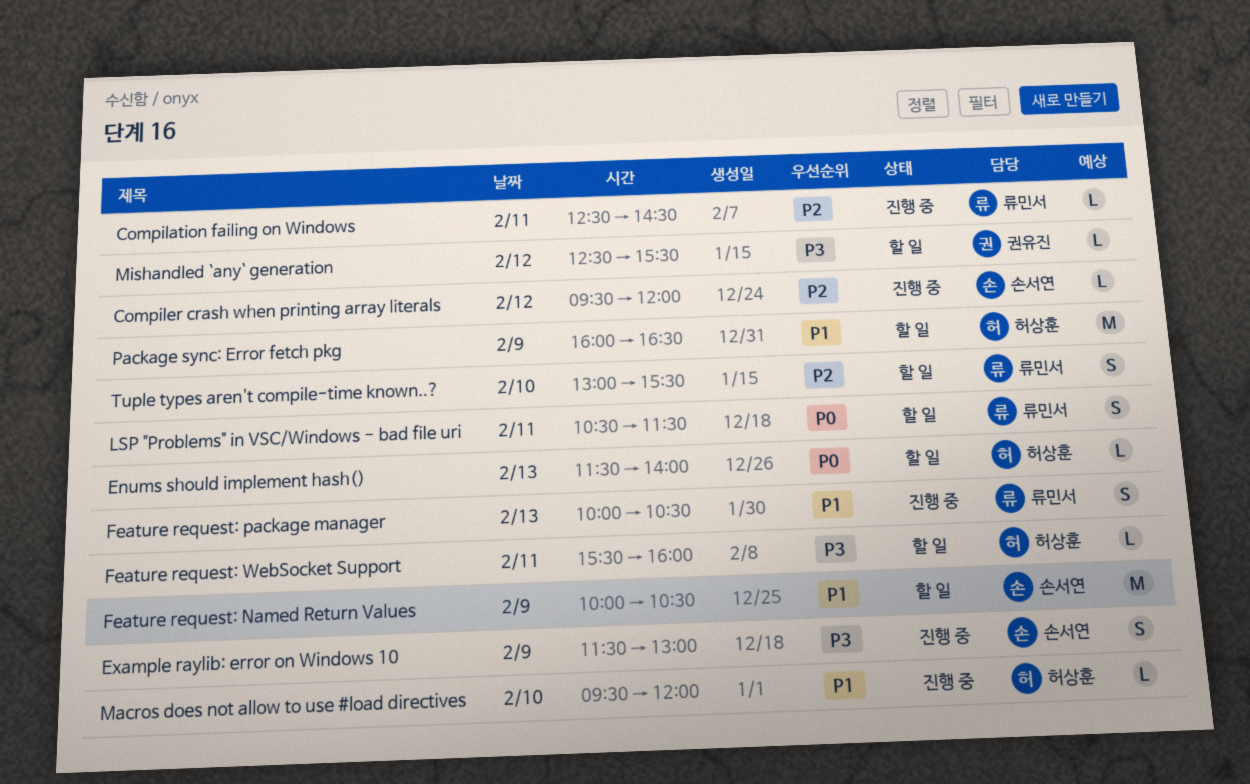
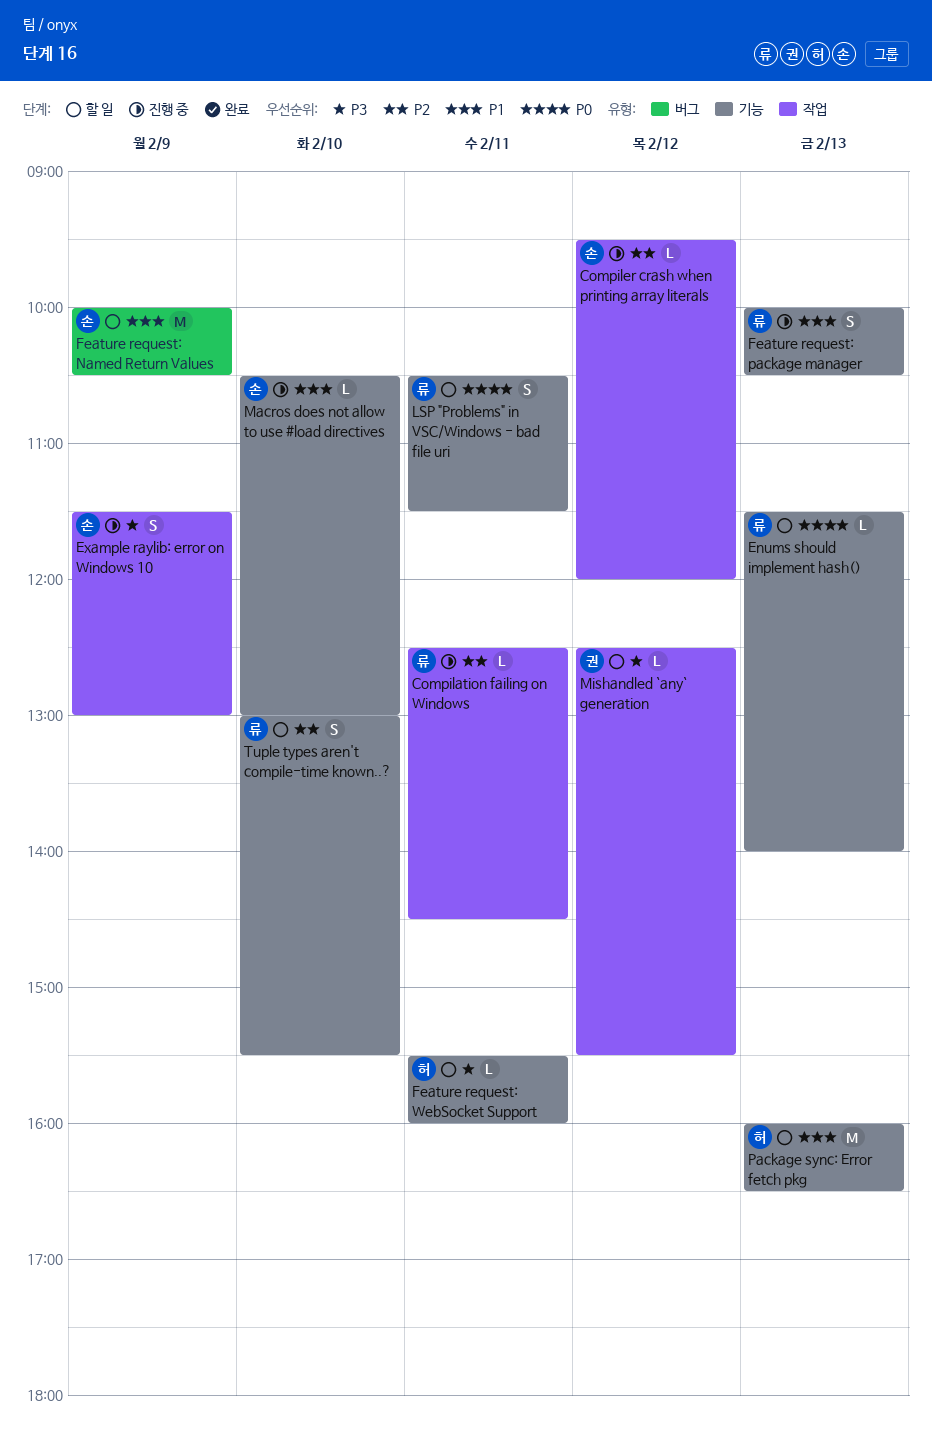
Enums should implement hash(), owner: 허상훈 -> 류민서
Macros does not allow to use #load directives, owner: 허상훈 -> 손서연
Macros does not allow to use #load directives, begins: 09:30 -> 10:30
Macros does not allow to use #load directives, ends: 12:00 -> 13:00
Package sync: Error fetch pkg, day: Feb 9 -> Feb 13

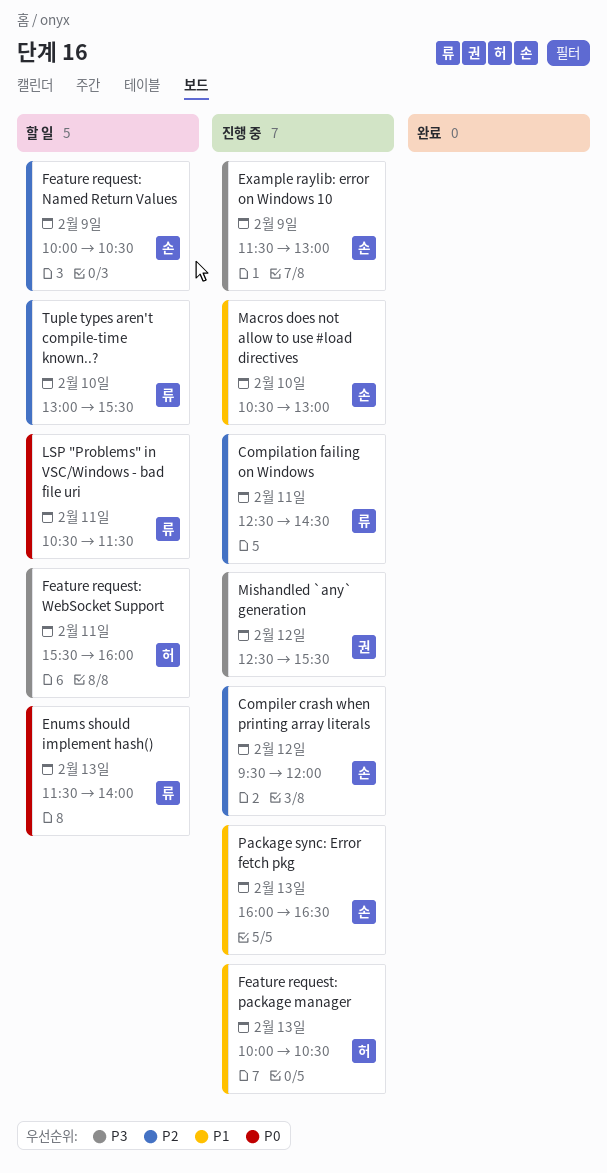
Feature request: Named Return Values, priority: P1 -> P2
Feature request: package manager, owner: 류 -> 허
Mishandled `any` generation, status: 할 일 -> 진행 중
Package sync: Error fetch pkg, status: 할 일 -> 진행 중
Package sync: Error fetch pkg, owner: 허 -> 손

